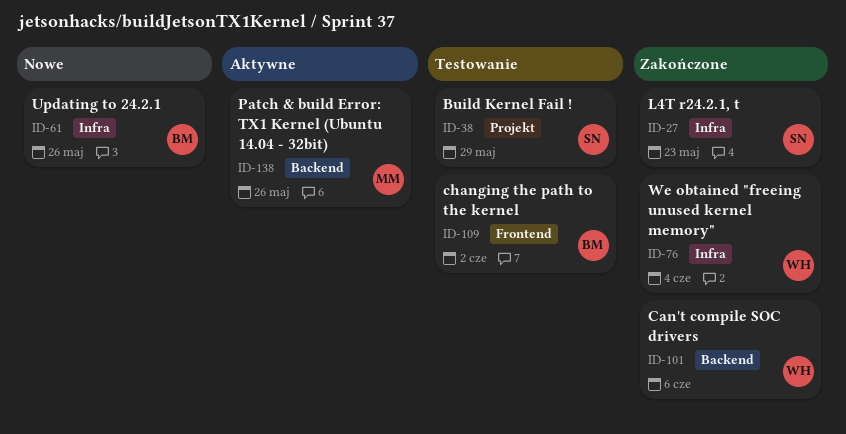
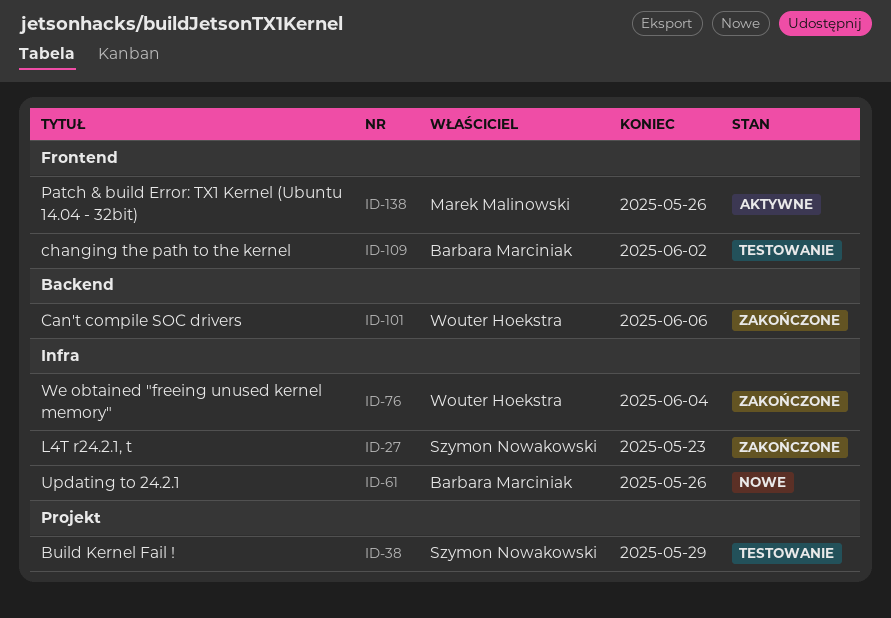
ID-138, label: Backend -> Frontend

